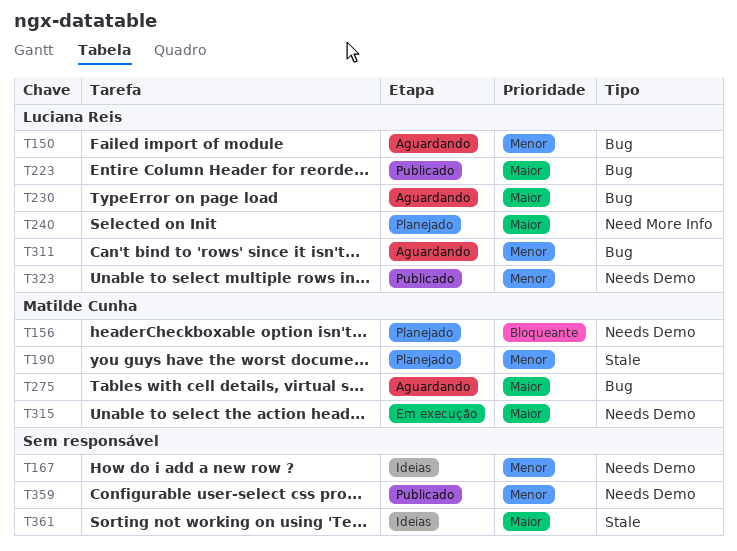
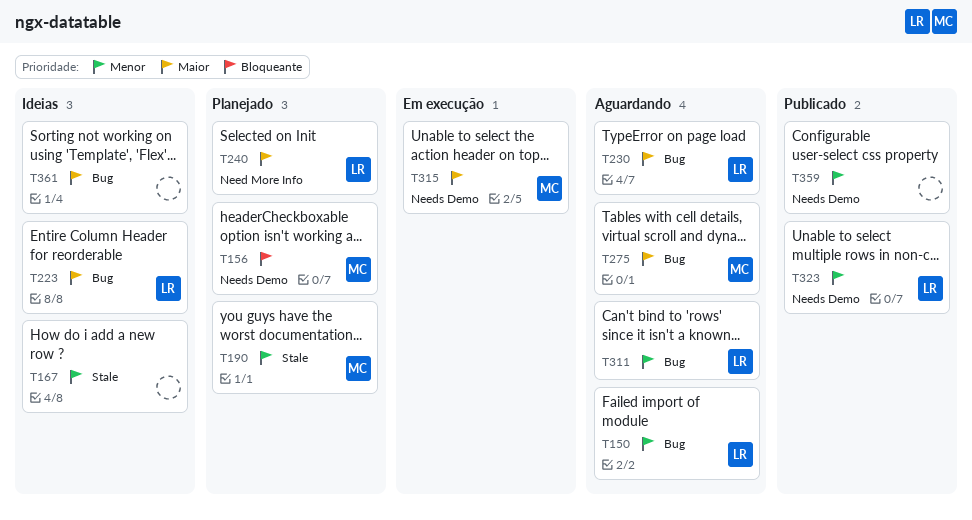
T167, label: Needs Demo -> Stale
T223, status: Publicado -> Ideias
T361, label: Stale -> Bug

